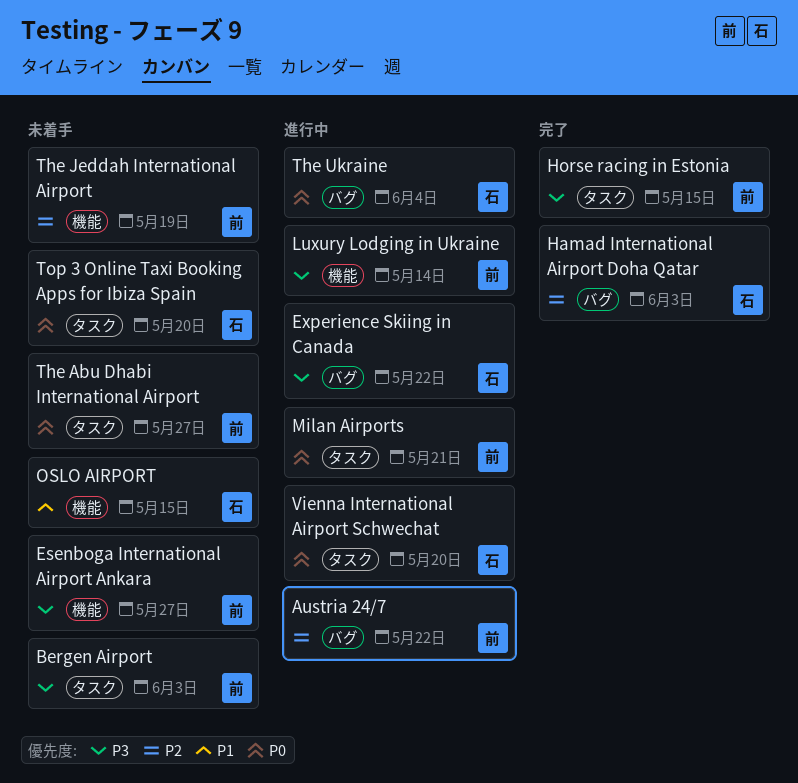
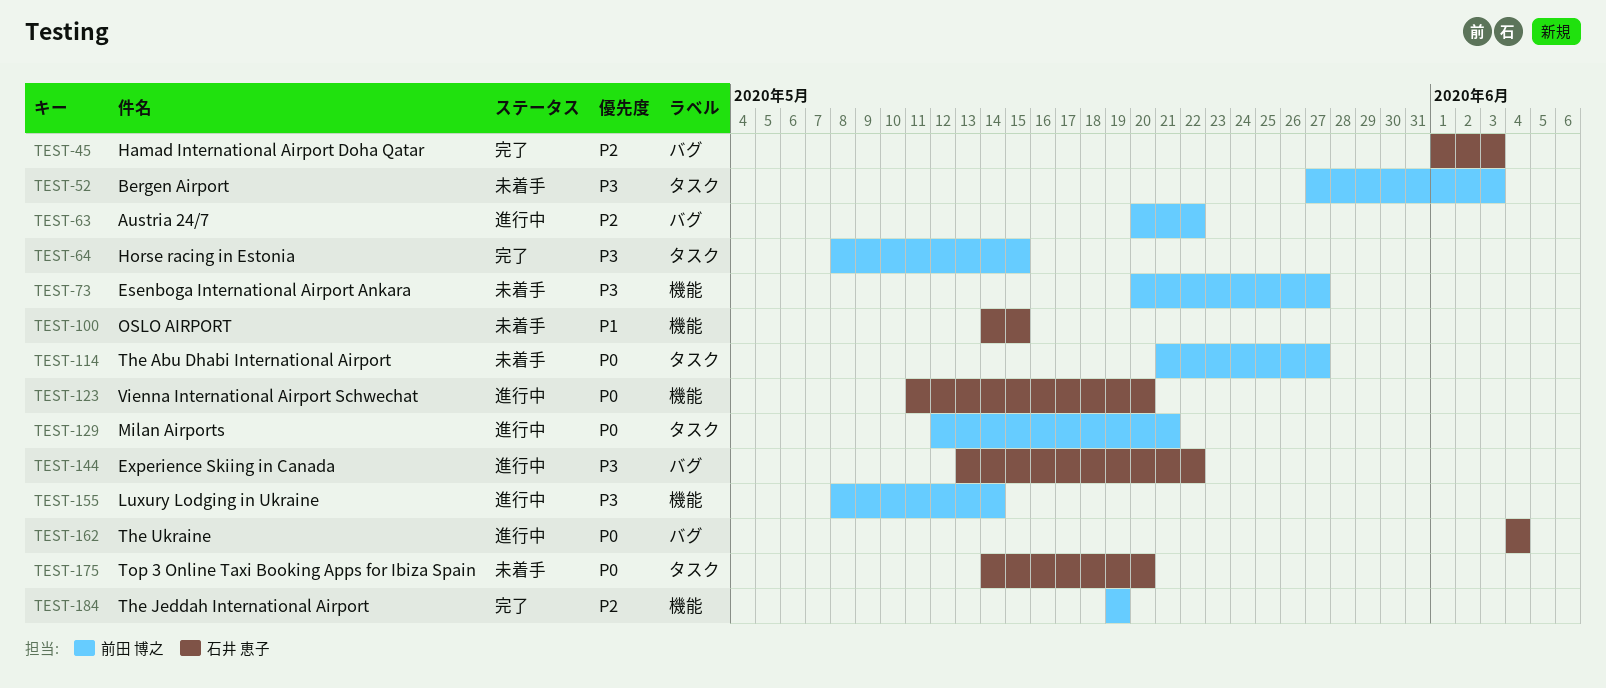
The Jeddah International Airport, status: 未着手 -> 完了
Vienna International Airport Schwechat, label: タスク -> 機能

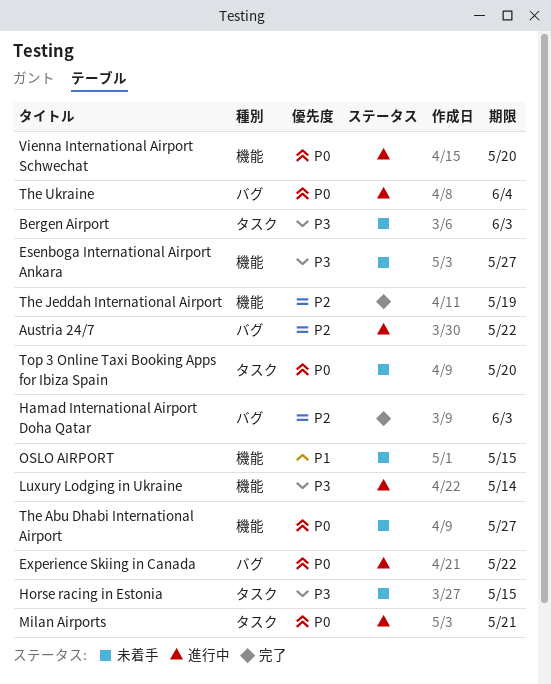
Experience Skiing in Canada, priority: P3 -> P0
Horse racing in Estonia, status: 完了 -> 未着手
The Abu Dhabi International Airport, label: タスク -> 機能

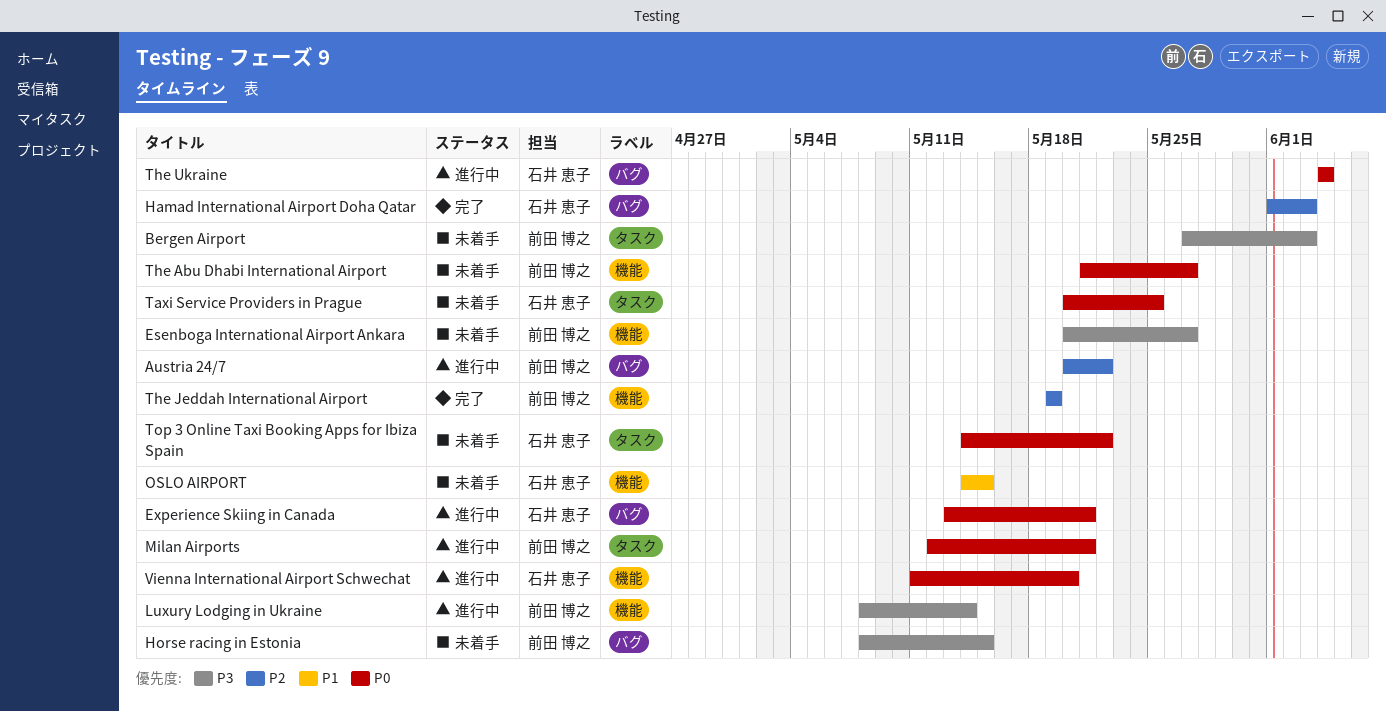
Experience Skiing in Canada, due: May 22 -> May 21
Horse racing in Estonia, label: タスク -> バグ
Taxi Service Providers in Prague: none -> present
Top 3 Online Taxi Booking Apps for Ibiza Spain, due: May 20 -> May 22

